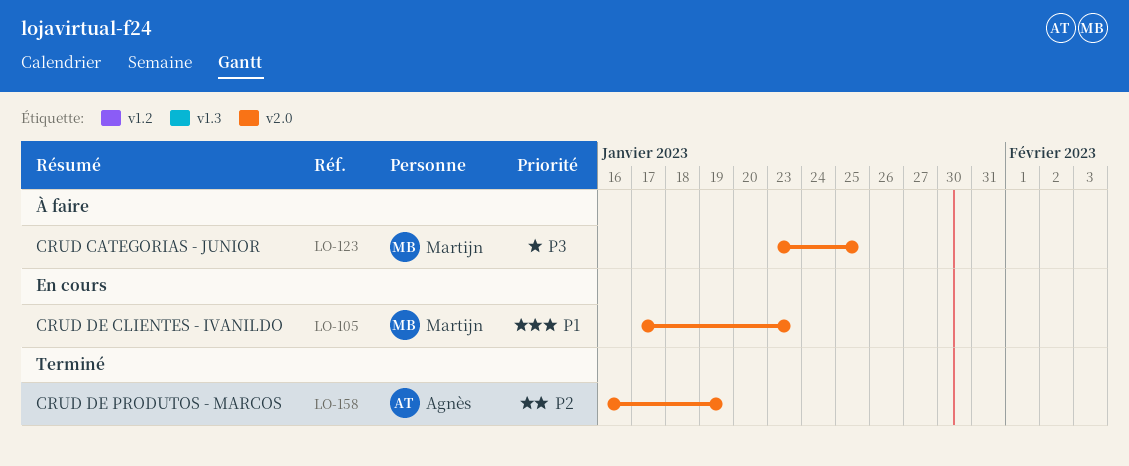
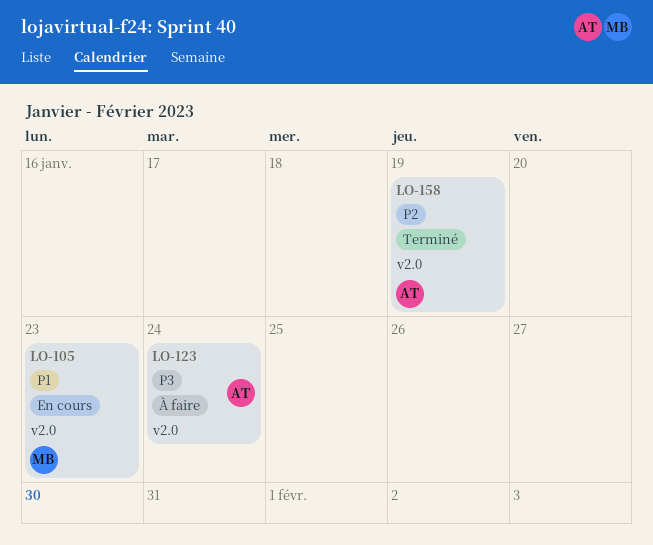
LO-123, owner: Martijn -> Agnès
LO-123, due: Jan 25 -> Jan 24

